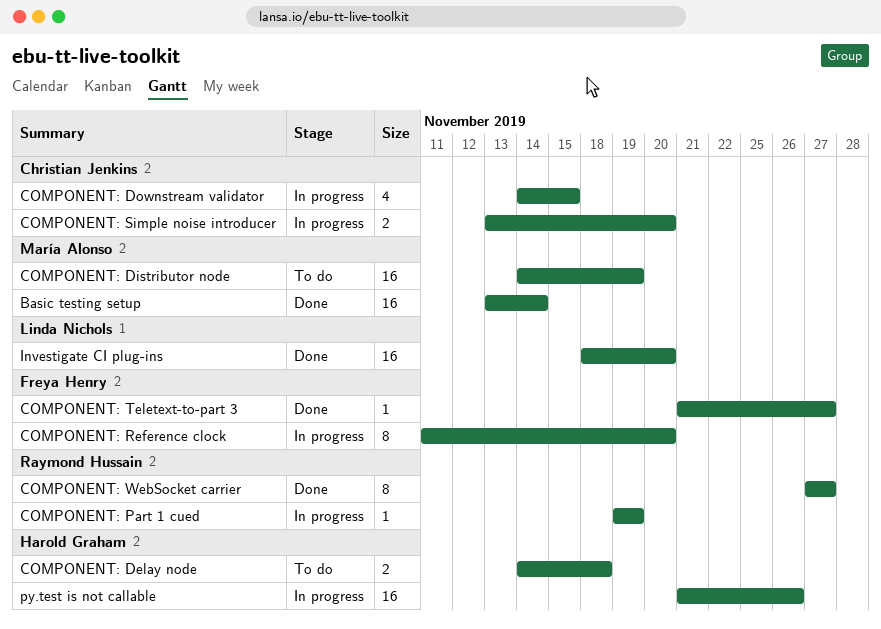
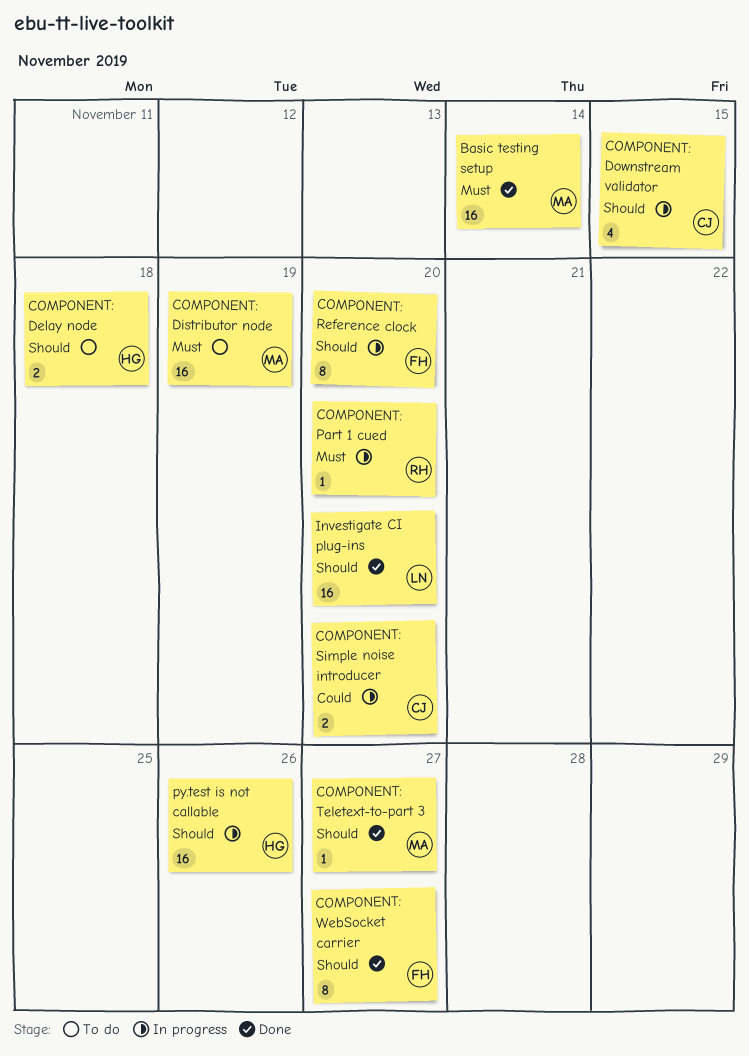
COMPONENT: Part 1 cued, due: Nov 19 -> Nov 20
COMPONENT: Teletext-to-part 3, owner: Freya Henry -> María Alonso
COMPONENT: WebSocket carrier, owner: Raymond Hussain -> Freya Henry

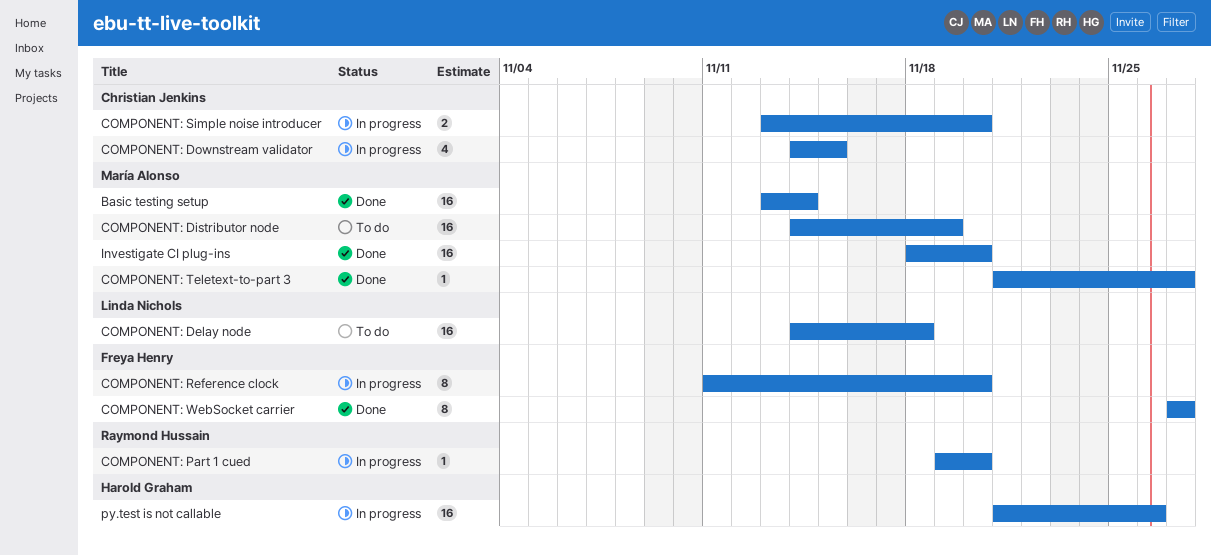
COMPONENT: Delay node, owner: Harold Graham -> Linda Nichols
COMPONENT: Delay node, estimate: 2 -> 16
Investigate CI plug-ins, owner: Linda Nichols -> María Alonso

